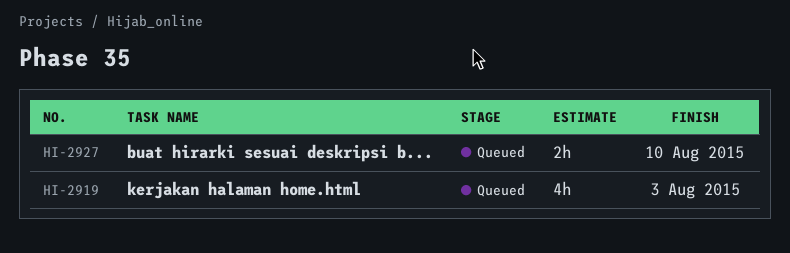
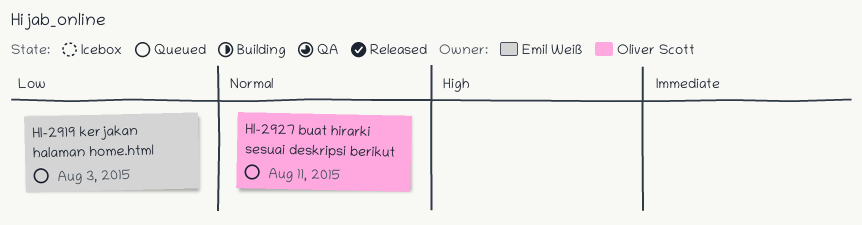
HI-2927, due: Aug 10 -> Aug 11

